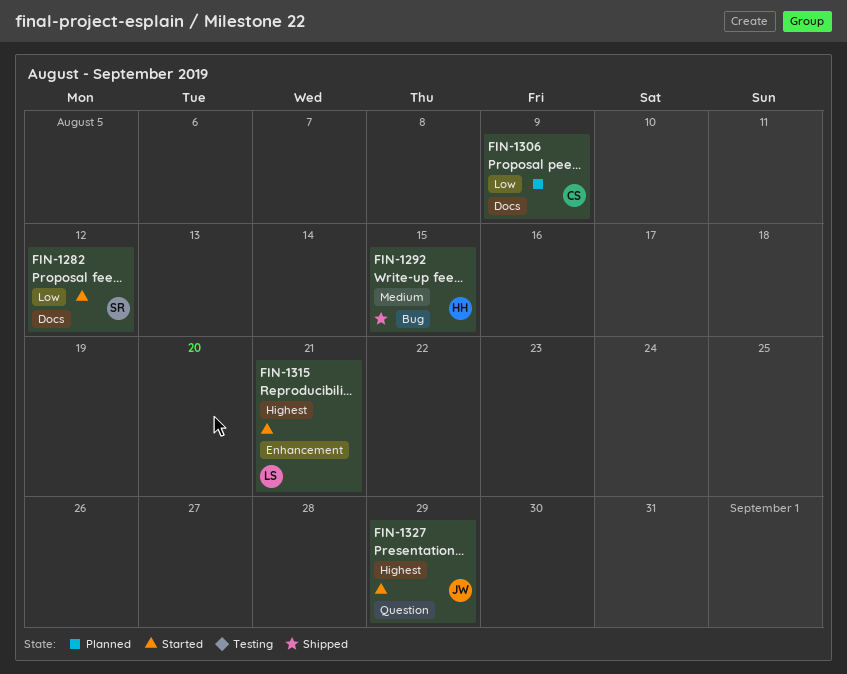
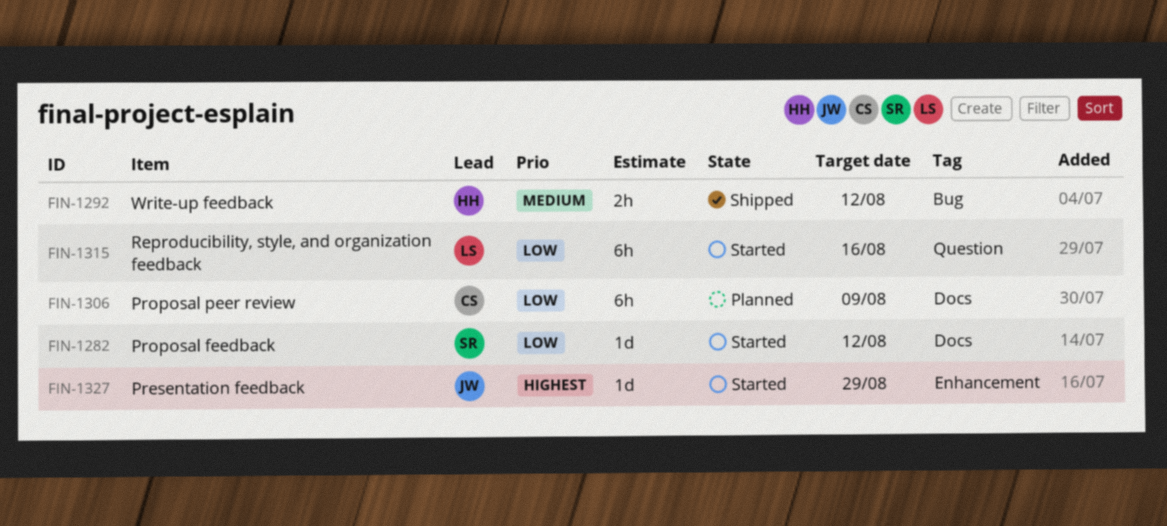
FIN-1292, due: Aug 15 -> Aug 12
FIN-1315, priority: Highest -> Low
FIN-1315, label: Enhancement -> Question
FIN-1315, due: Aug 21 -> Aug 16
FIN-1327, label: Question -> Enhancement

